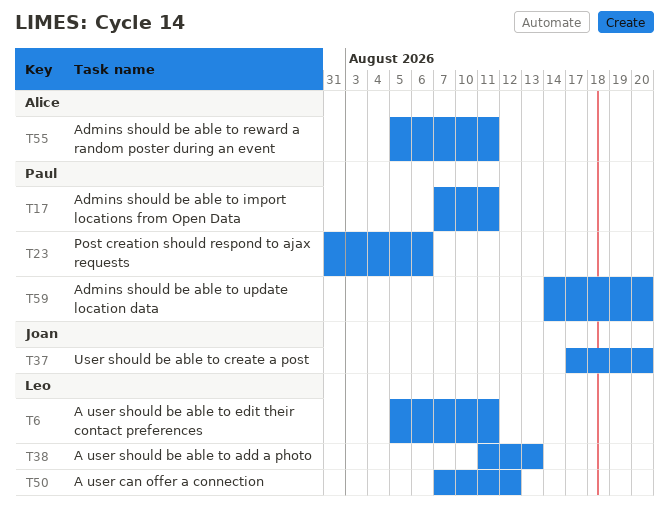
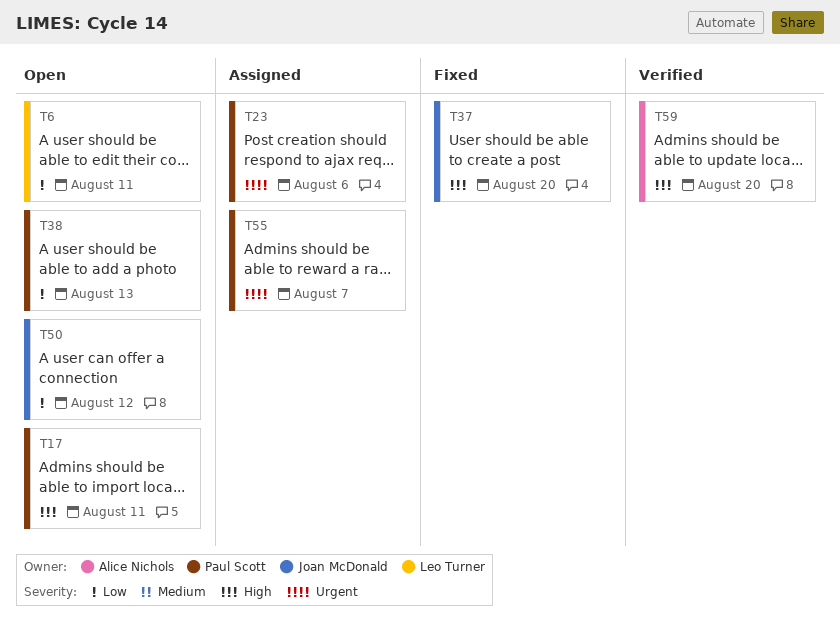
T38, owner: Leo Turner -> Paul Scott
T50, owner: Leo Turner -> Joan McDonald
T55, owner: Alice Nichols -> Paul Scott
T55, due: Aug 11 -> Aug 7
T59, owner: Paul Scott -> Alice Nichols

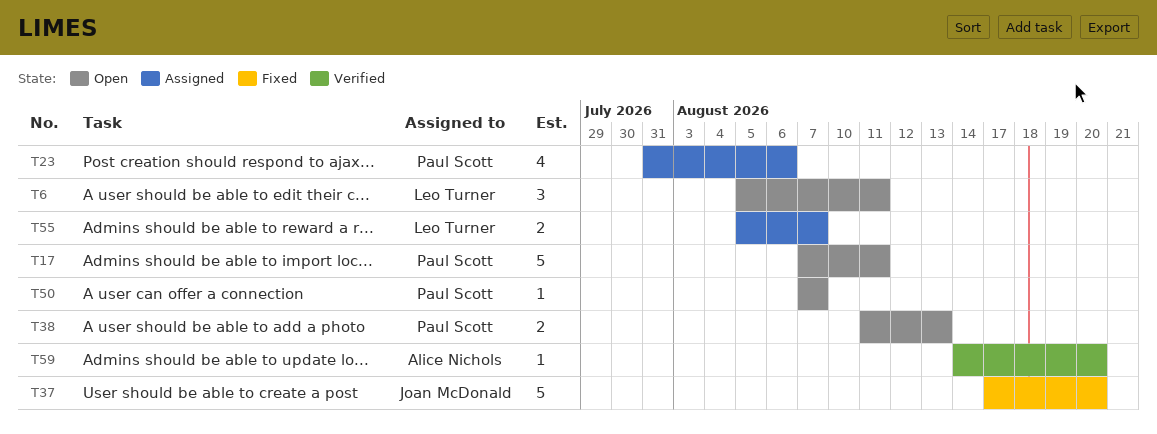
T50, owner: Joan McDonald -> Paul Scott
T50, due: Aug 12 -> Aug 7
T55, owner: Paul Scott -> Leo Turner

